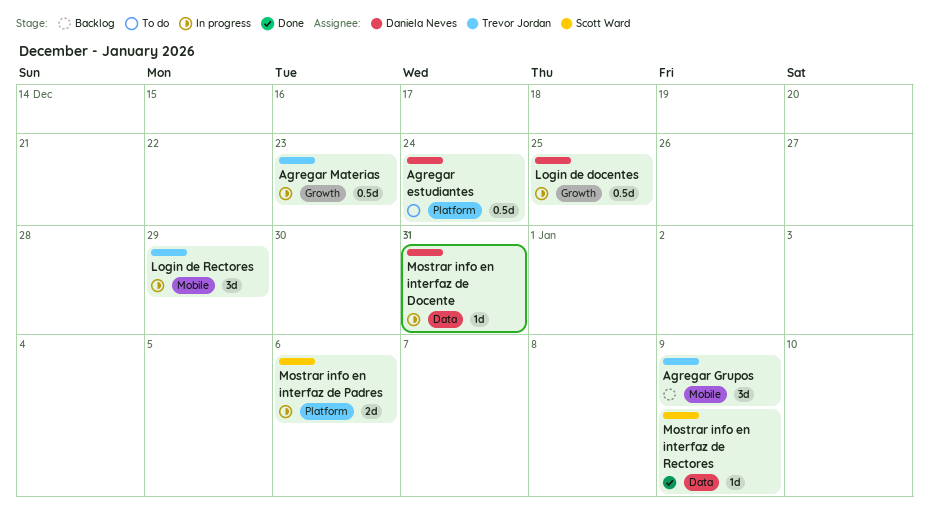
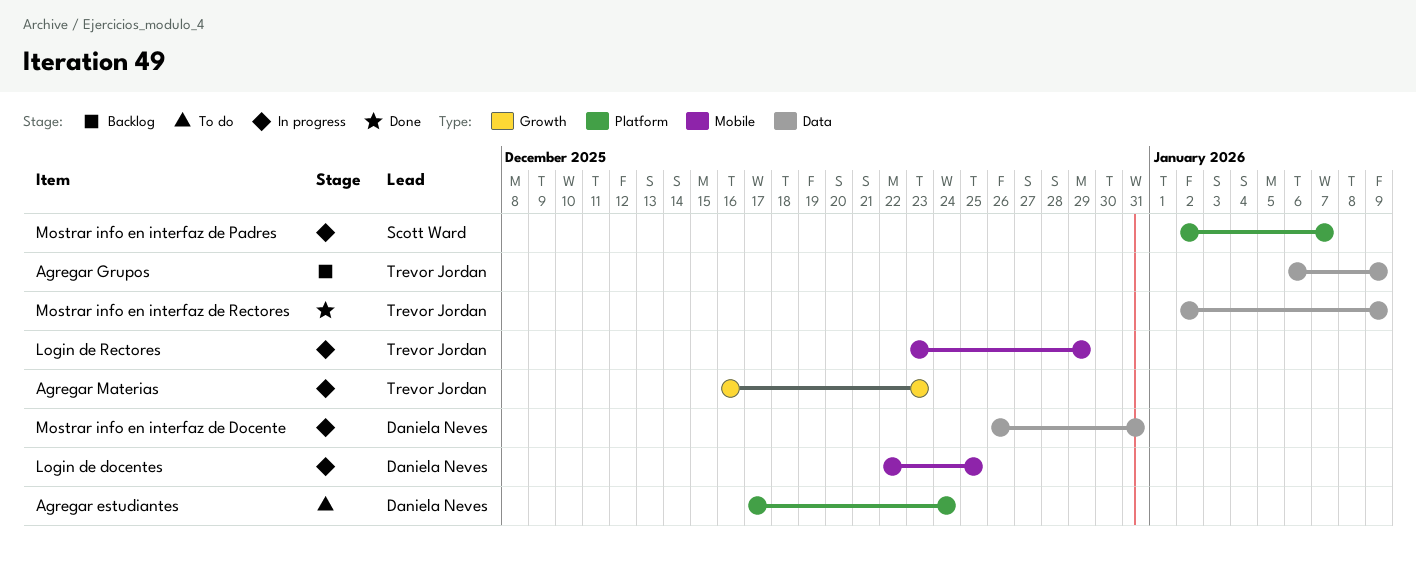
Agregar Grupos, label: Mobile -> Data
Login de docentes, label: Growth -> Mobile
Mostrar info en interfaz de Padres, due: Jan 6 -> Jan 7
Mostrar info en interfaz de Rectores, owner: Scott Ward -> Trevor Jordan

